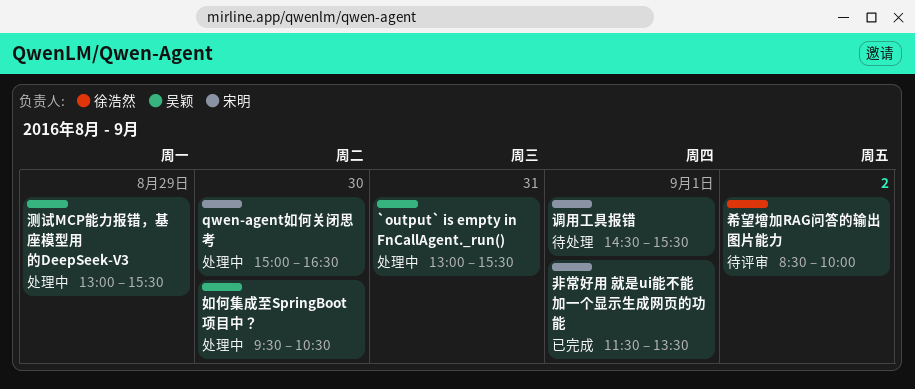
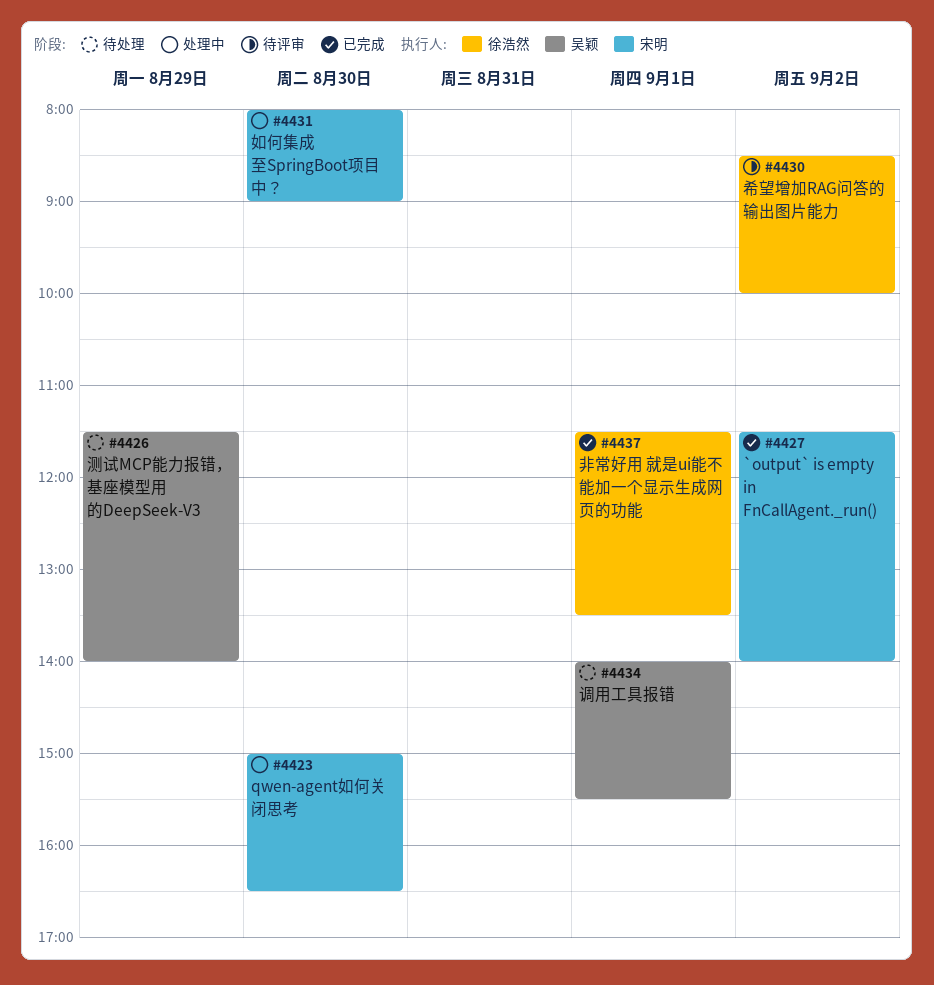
`output` is empty in FnCallAgent._run(), status: 处理中 -> 已完成
`output` is empty in FnCallAgent._run(), owner: 吴颖 -> 宋明
`output` is empty in FnCallAgent._run(), day: Aug 31 -> Sep 2
`output` is empty in FnCallAgent._run(), begins: 13:00 -> 11:30
`output` is empty in FnCallAgent._run(), ends: 15:30 -> 14:00
如何集成至SpringBoot项目中？, owner: 吴颖 -> 宋明
如何集成至SpringBoot项目中？, begins: 09:30 -> 08:00
如何集成至SpringBoot项目中？, ends: 10:30 -> 09:00
测试MCP能力报错，基座模型用的DeepSeek-V3, status: 处理中 -> 待处理
测试MCP能力报错，基座模型用的DeepSeek-V3, begins: 13:00 -> 11:30
测试MCP能力报错，基座模型用的DeepSeek-V3, ends: 15:30 -> 14:00
调用工具报错, owner: 宋明 -> 吴颖
调用工具报错, begins: 14:30 -> 14:00
非常好用 就是ui能不能加一个显示生成网页的功能, owner: 宋明 -> 徐浩然

